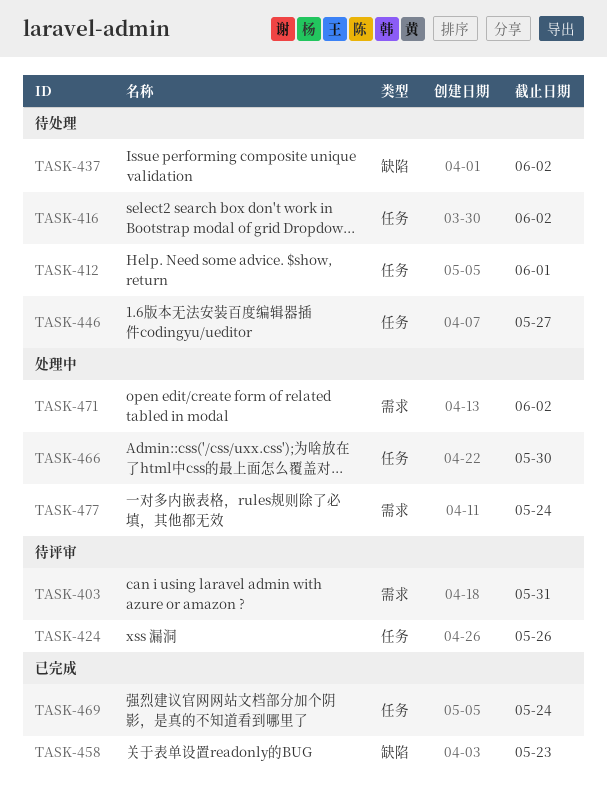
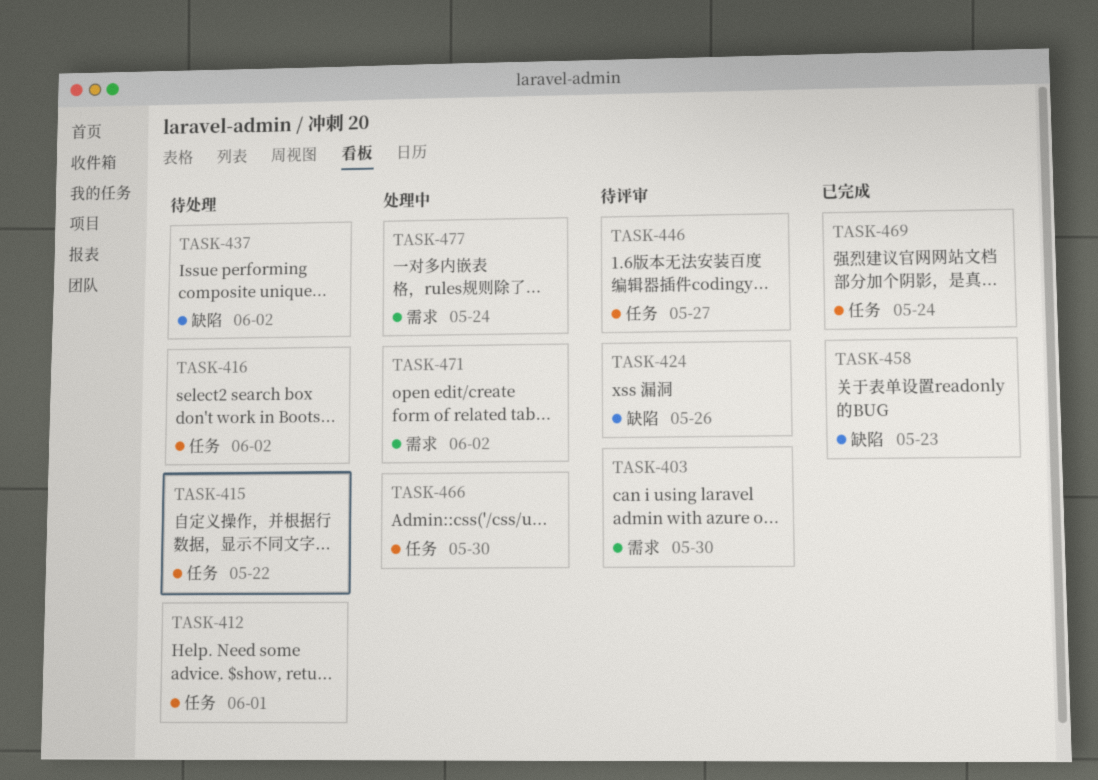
TASK-403, due: May 31 -> May 30
TASK-415: none -> present
TASK-424, label: 任务 -> 缺陷
TASK-446, status: 待处理 -> 待评审

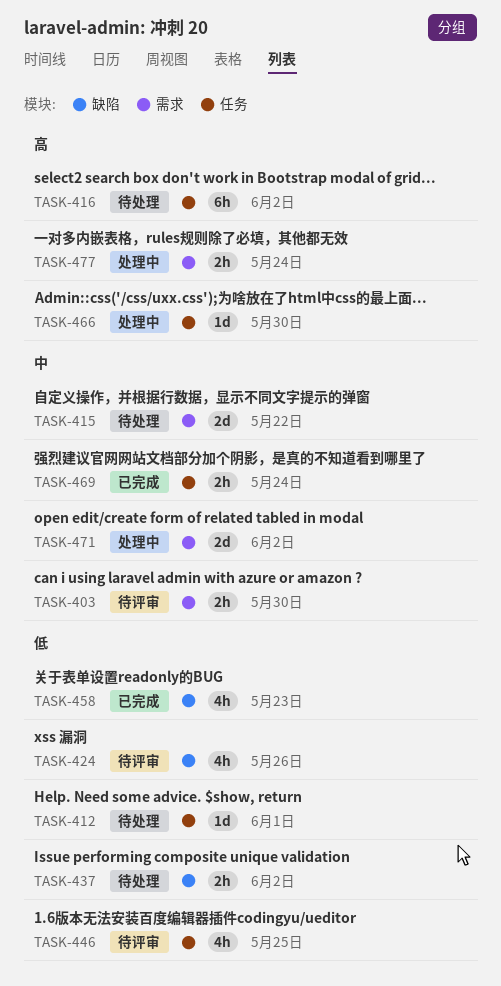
TASK-415, label: 任务 -> 需求
TASK-446, due: May 27 -> May 25

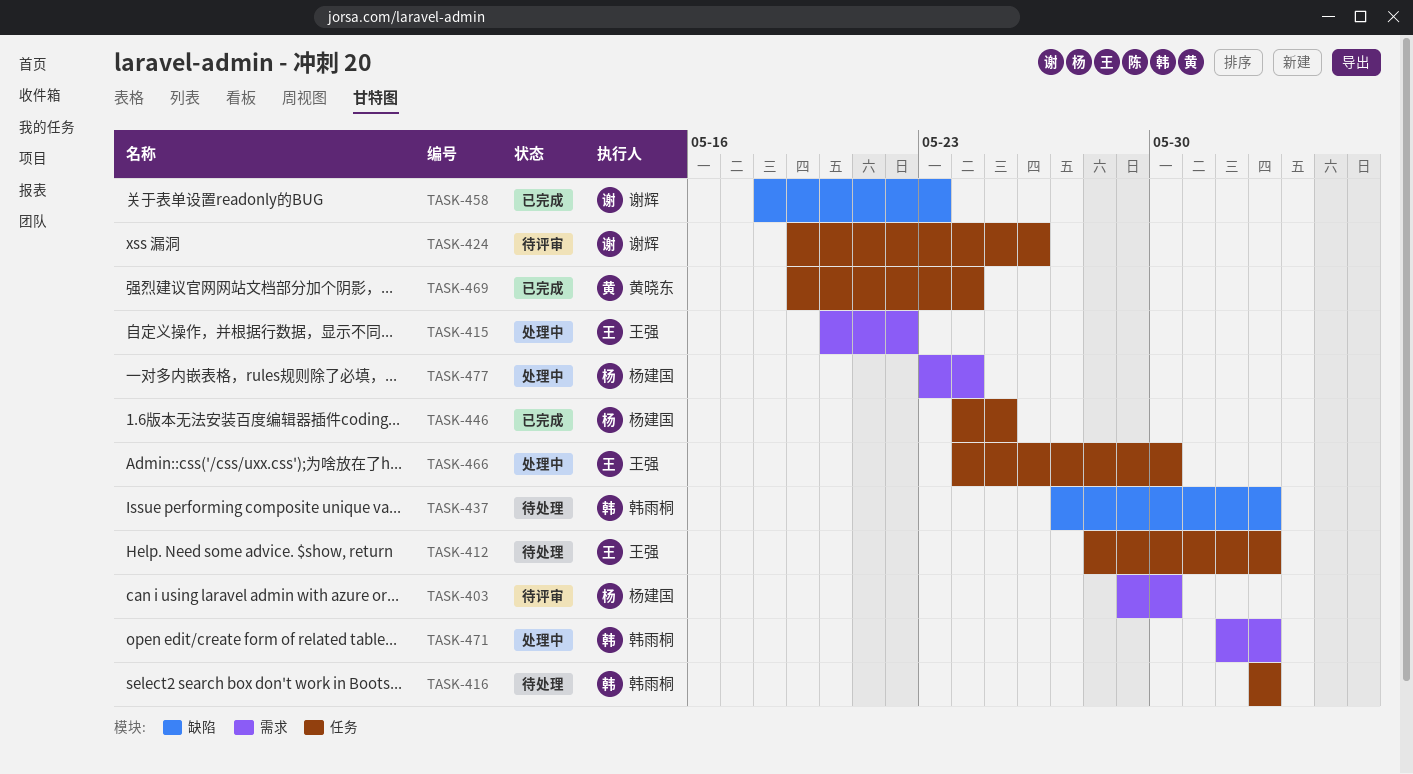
TASK-412, due: Jun 1 -> Jun 2
TASK-415, status: 待处理 -> 处理中
TASK-424, label: 缺陷 -> 任务
TASK-446, status: 待评审 -> 已完成

